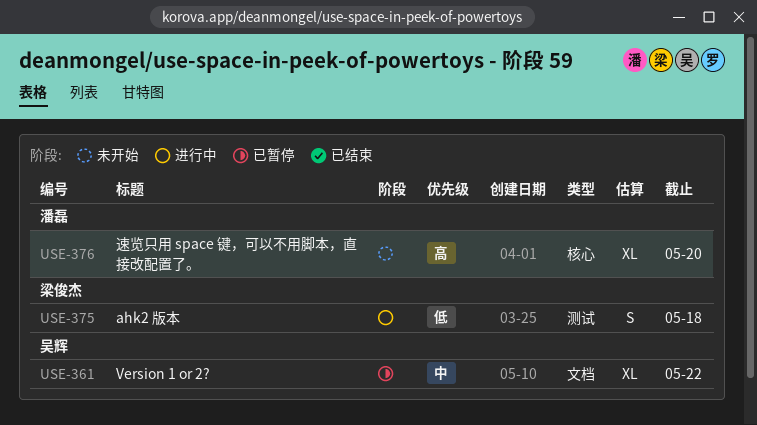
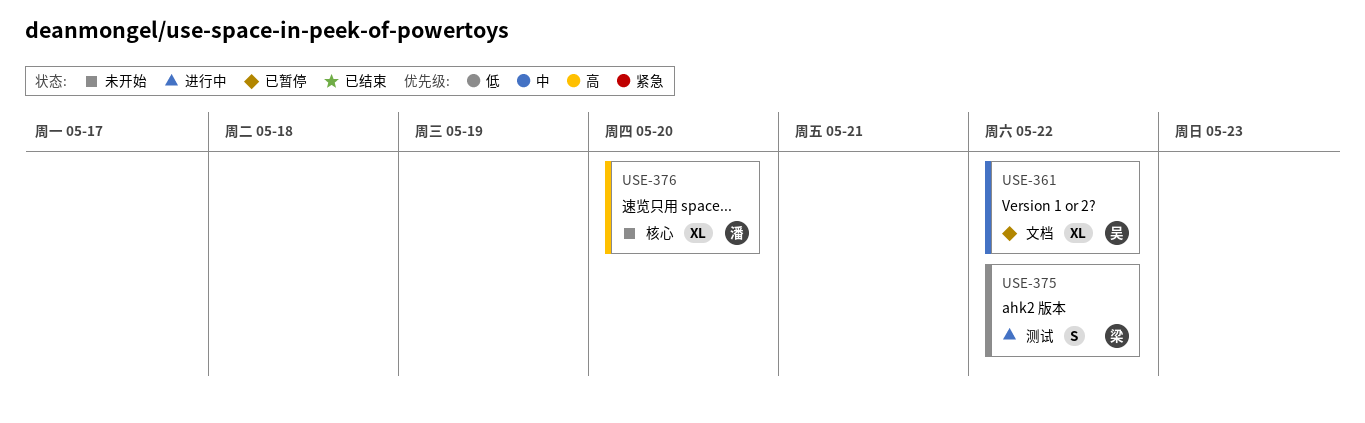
USE-375, due: May 18 -> May 22

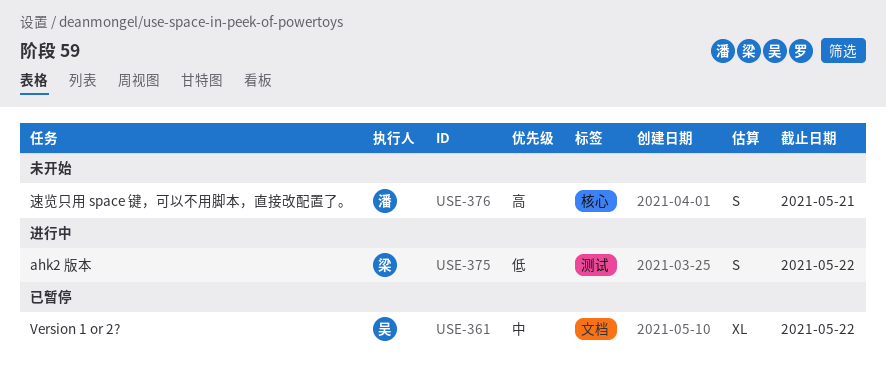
USE-376, estimate: XL -> S
USE-376, due: May 20 -> May 21

